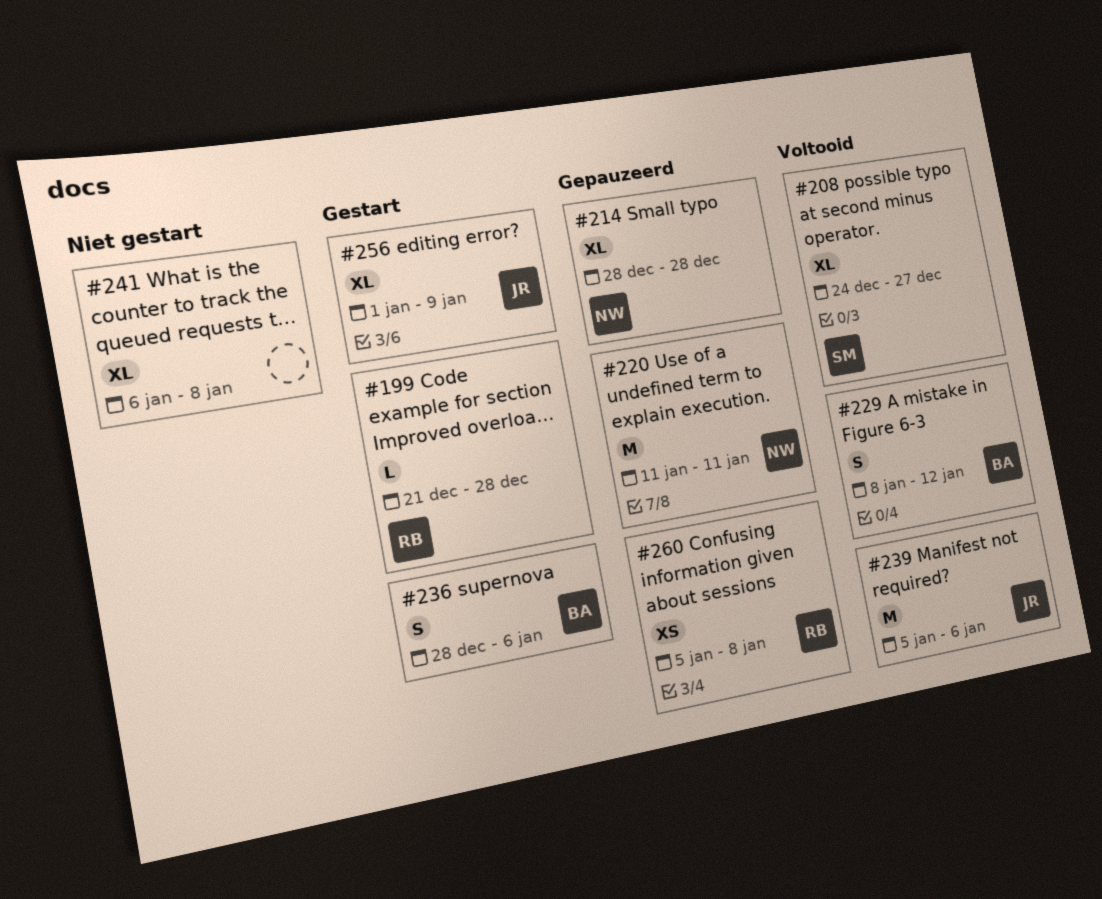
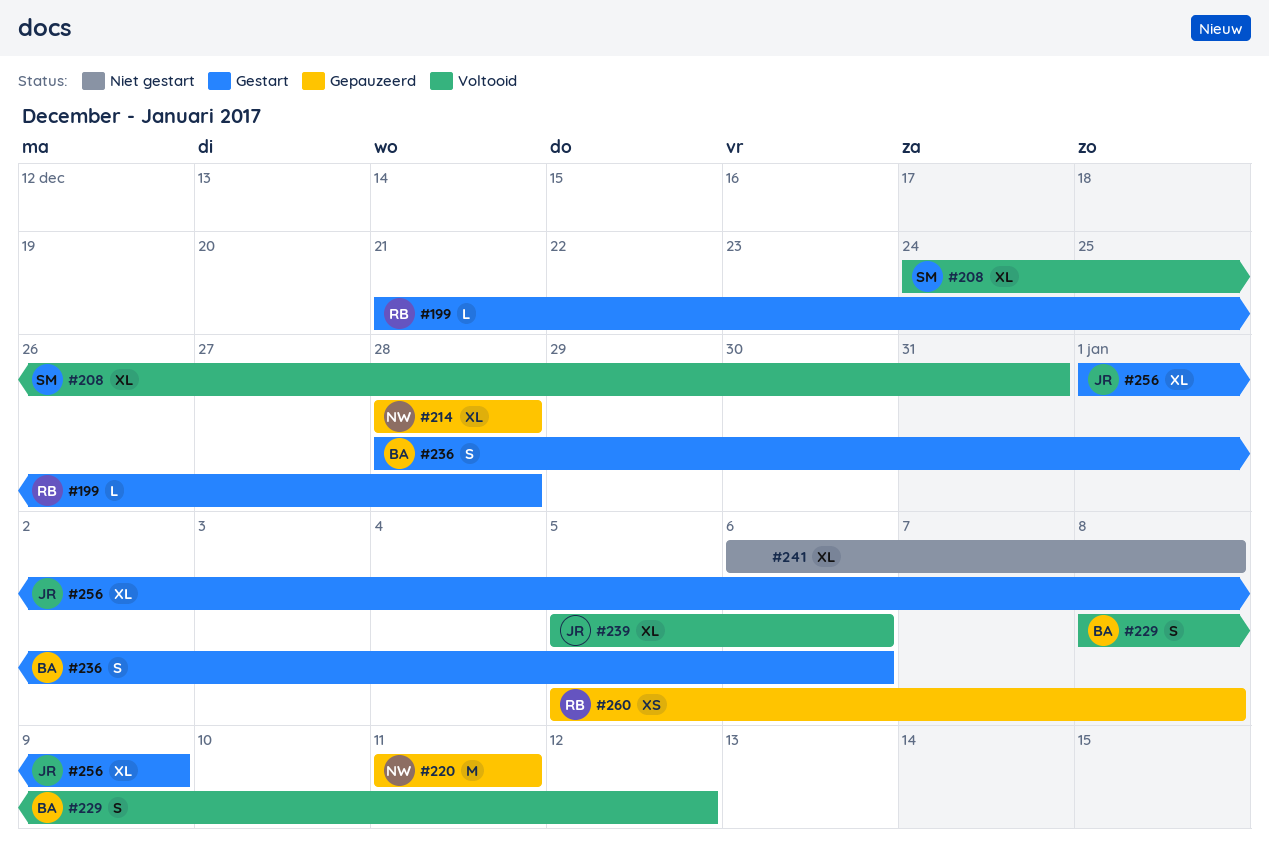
#208, due: Dec 27 -> Dec 31
#239, estimate: M -> XL

